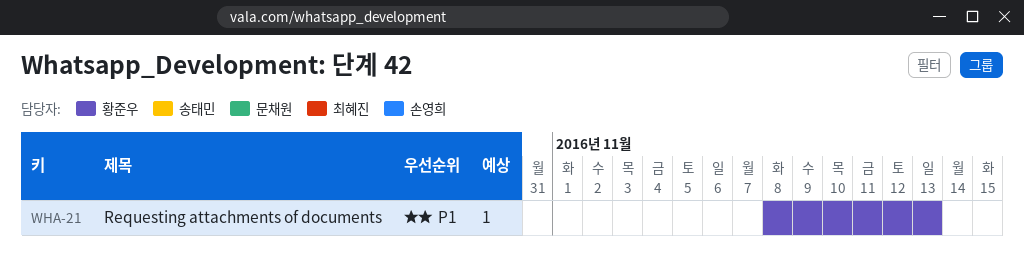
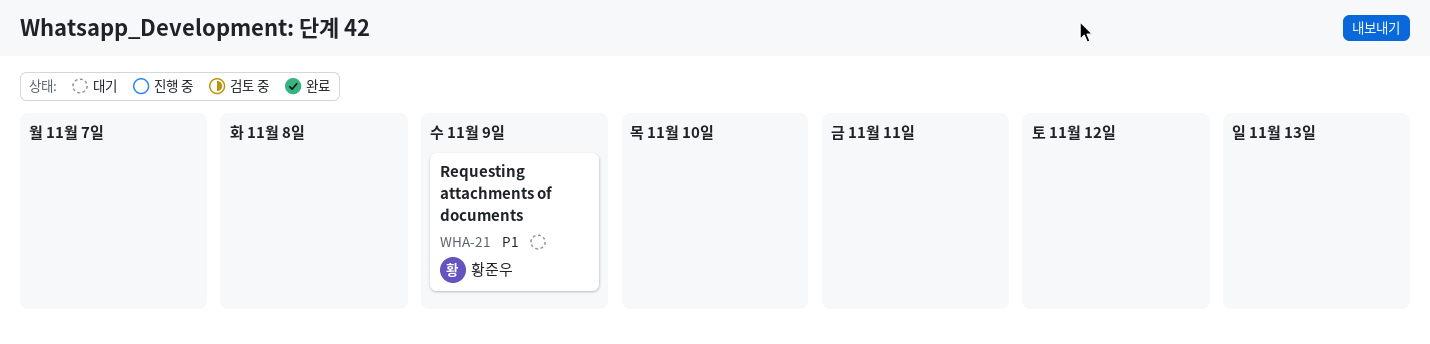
WHA-21, due: Nov 13 -> Nov 9

